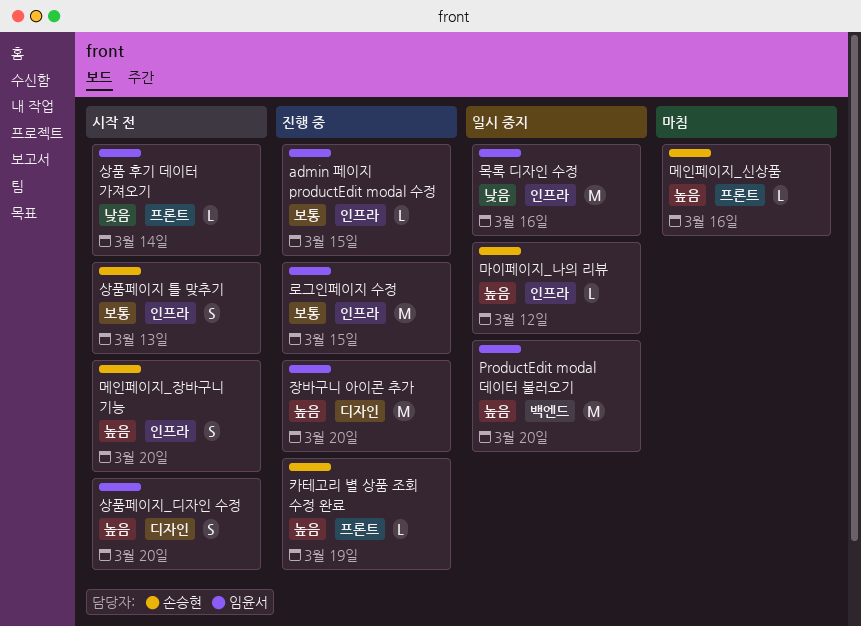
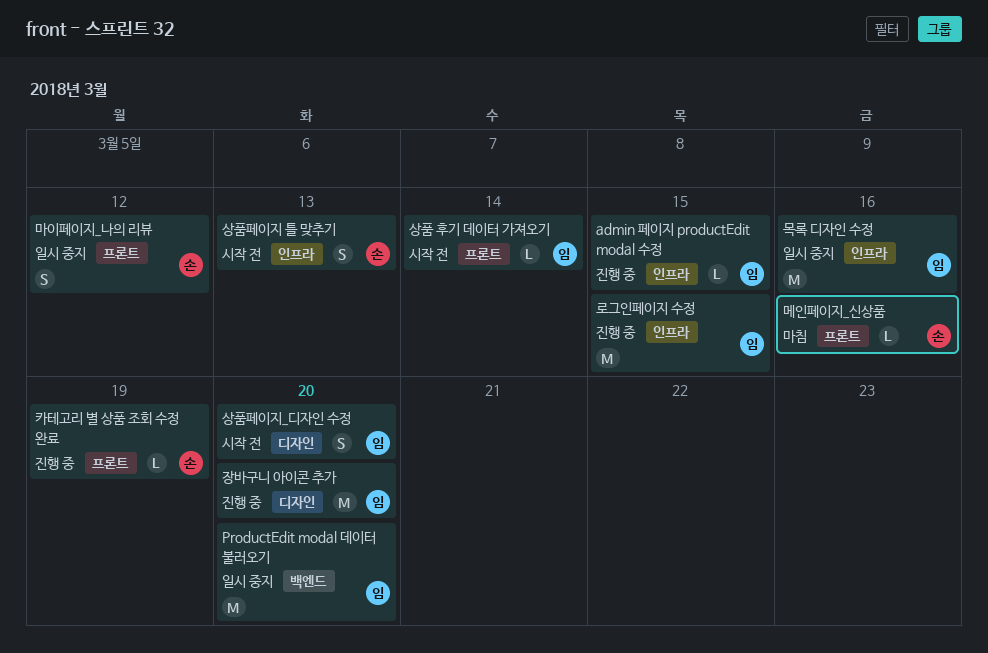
마이페이지_나의 리뷰, label: 인프라 -> 프론트
마이페이지_나의 리뷰, estimate: L -> S
메인페이지_장바구니 기능: present -> none

